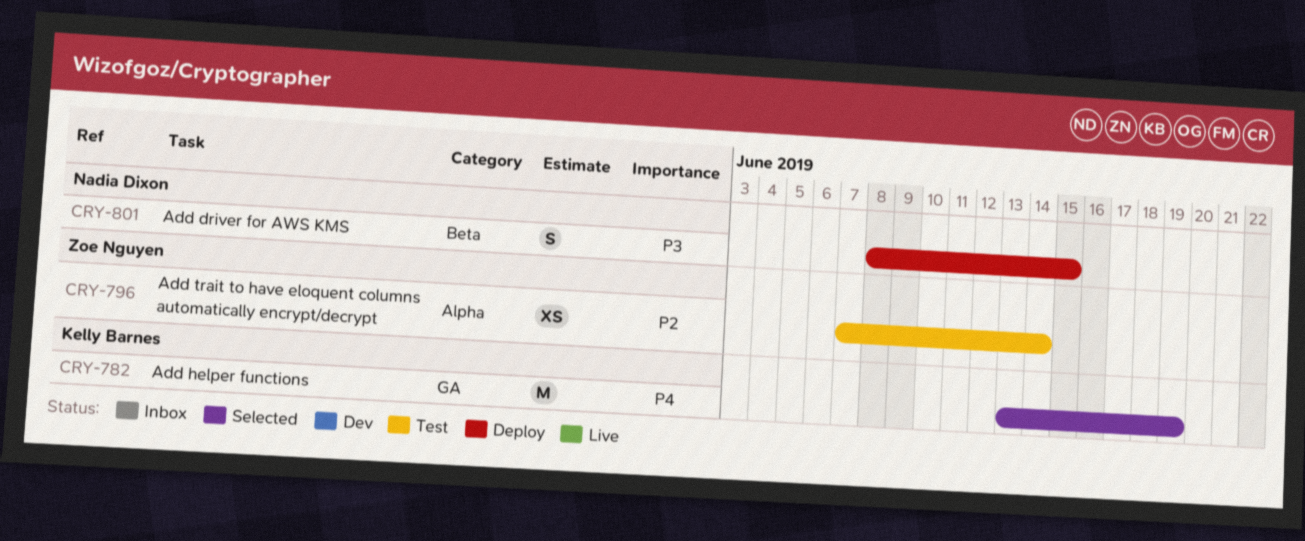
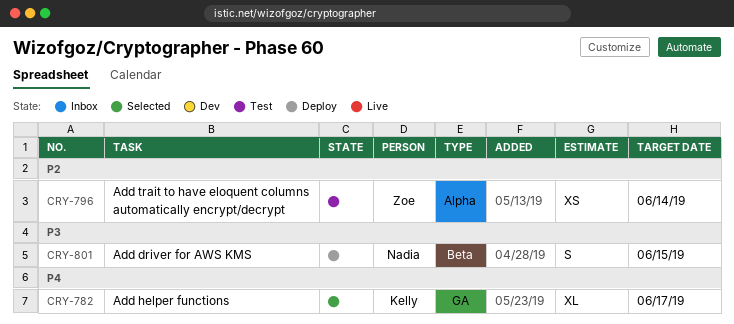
CRY-782, estimate: M -> XL
CRY-782, due: Jun 19 -> Jun 17

